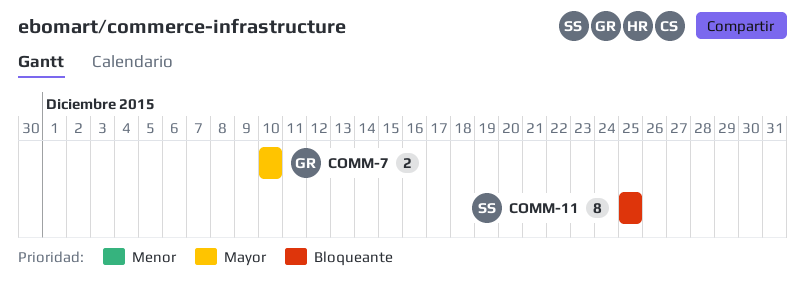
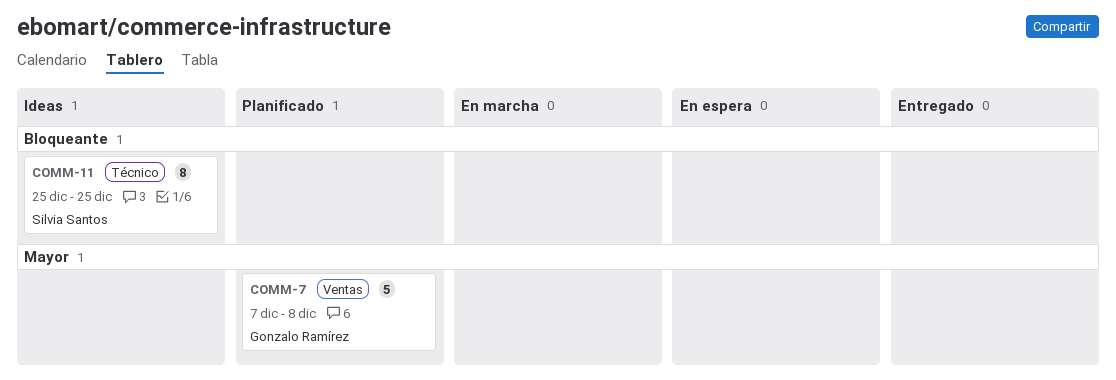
COMM-7, estimate: 2 -> 5
COMM-7, start: Dec 10 -> Dec 7
COMM-7, due: Dec 10 -> Dec 8

